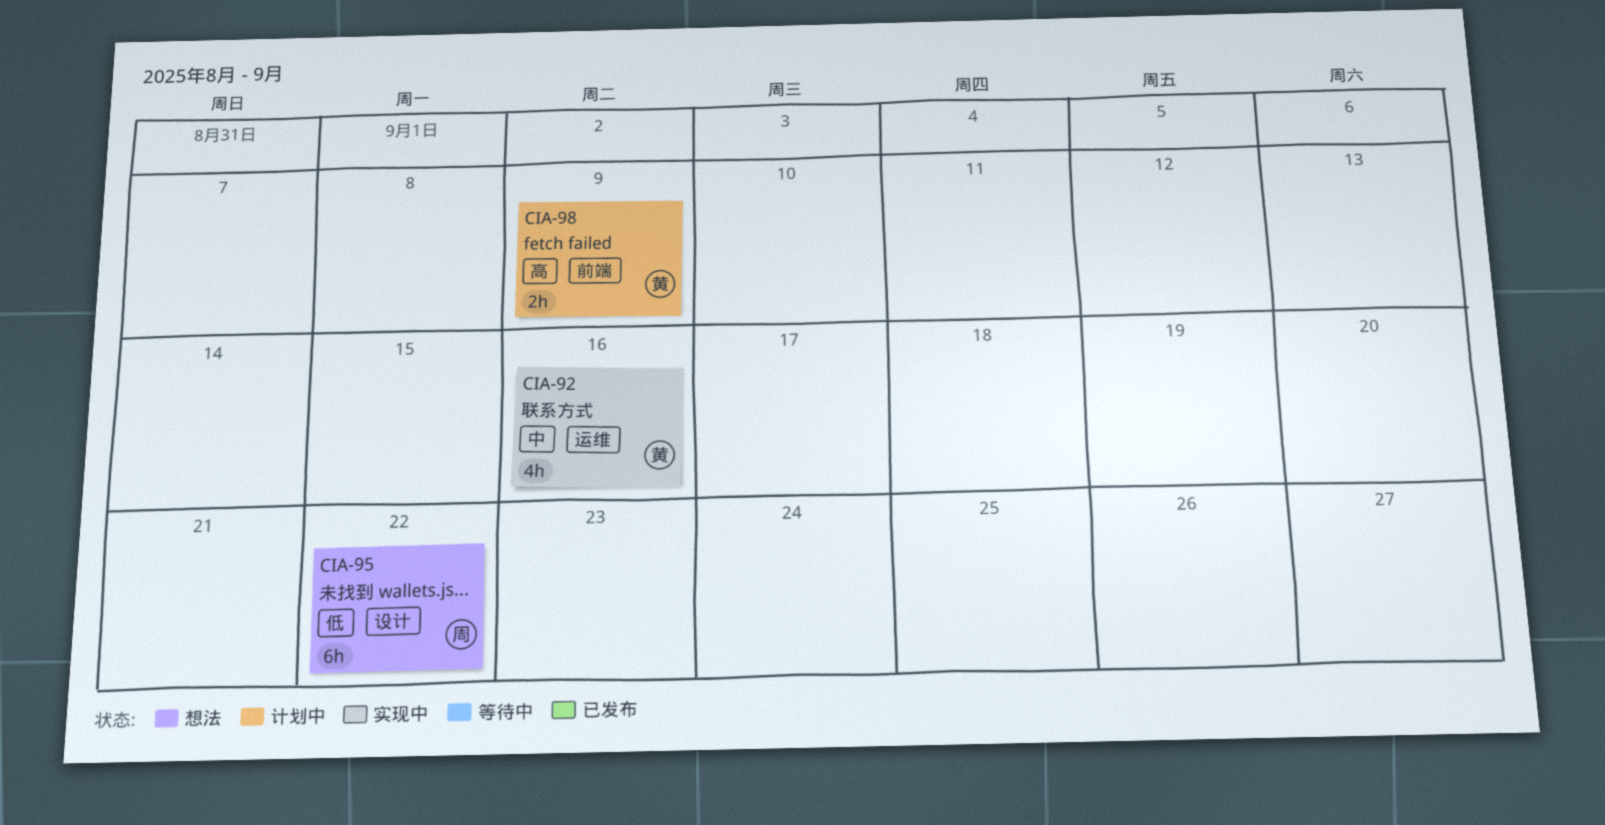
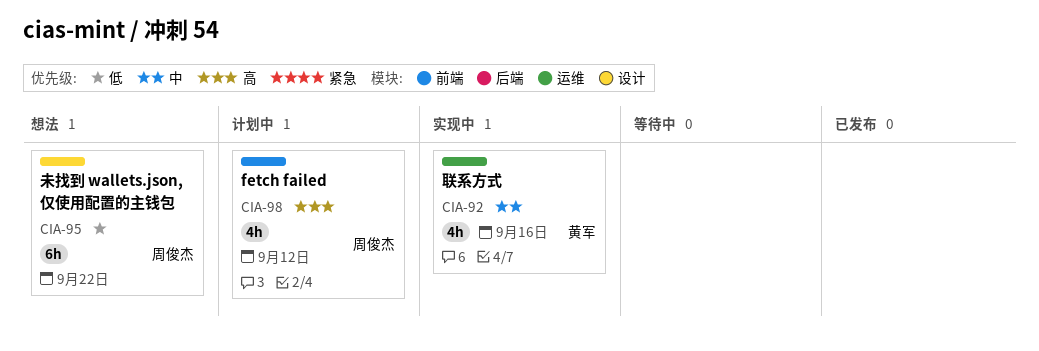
CIA-98, owner: 黄军 -> 周俊杰
CIA-98, estimate: 2h -> 4h
CIA-98, due: Sep 9 -> Sep 12

